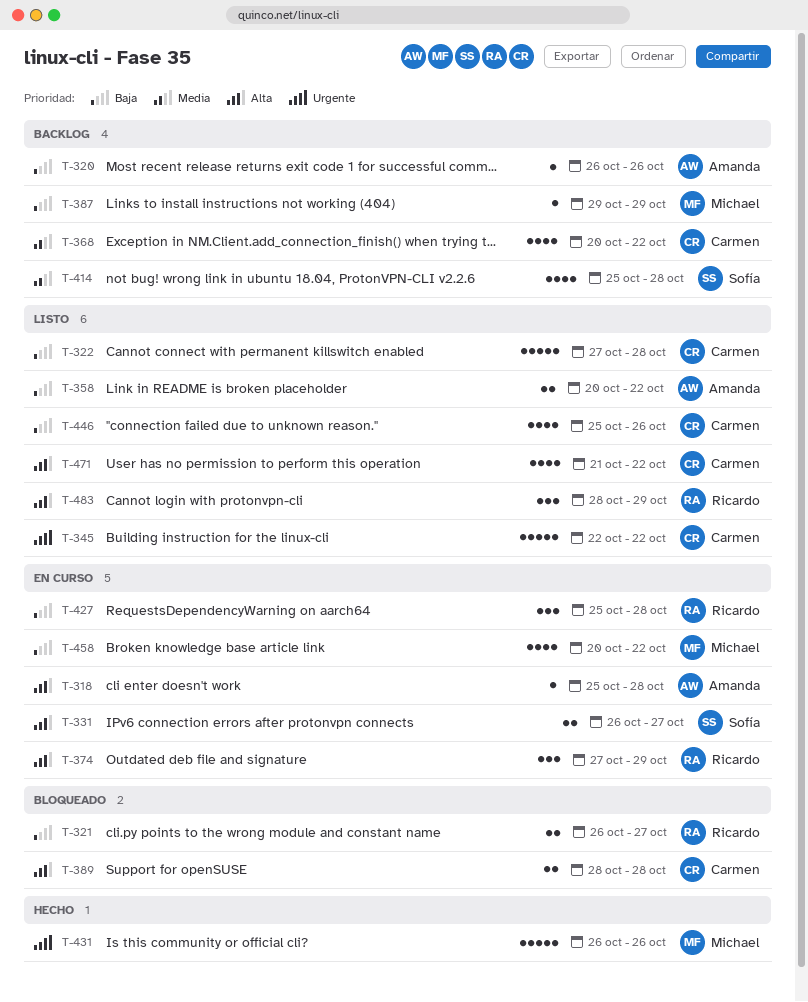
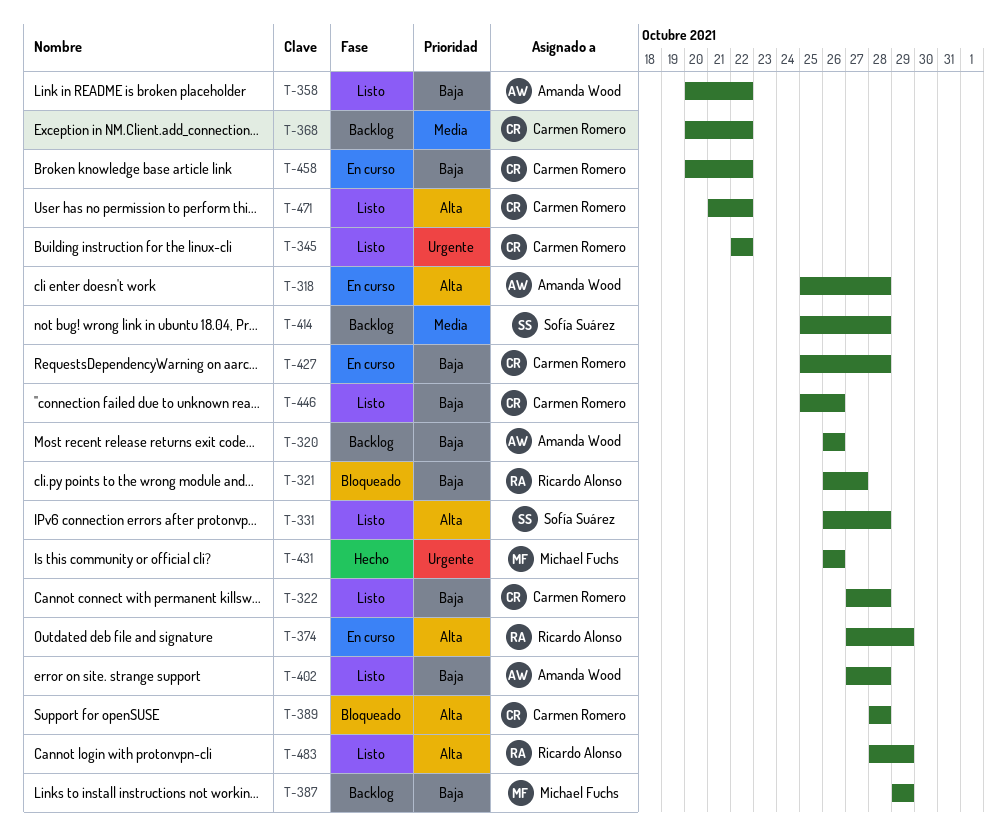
T-331, status: En curso -> Listo
T-331, due: Oct 27 -> Oct 28
T-402: none -> present
T-427, owner: Ricardo Alonso -> Carmen Romero
T-458, owner: Michael Fuchs -> Carmen Romero

